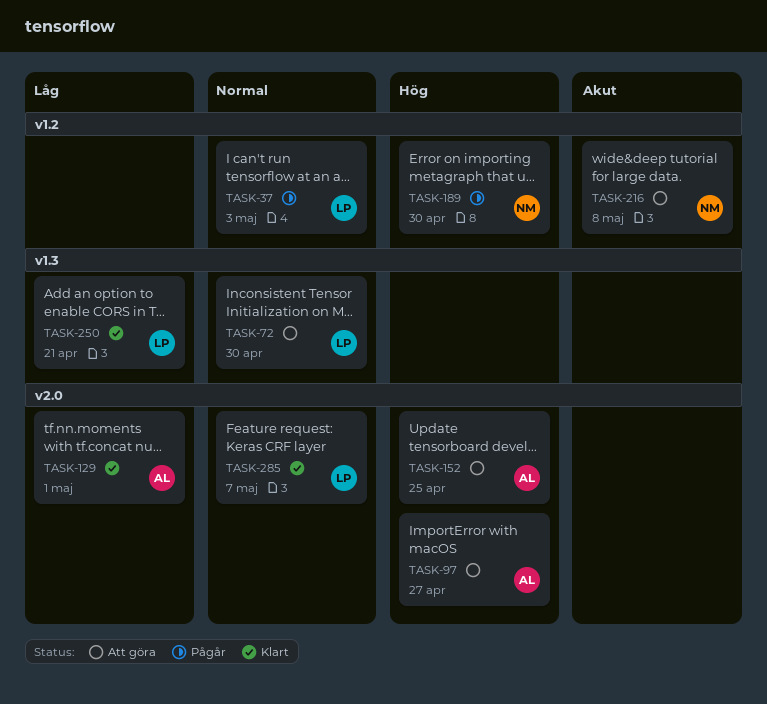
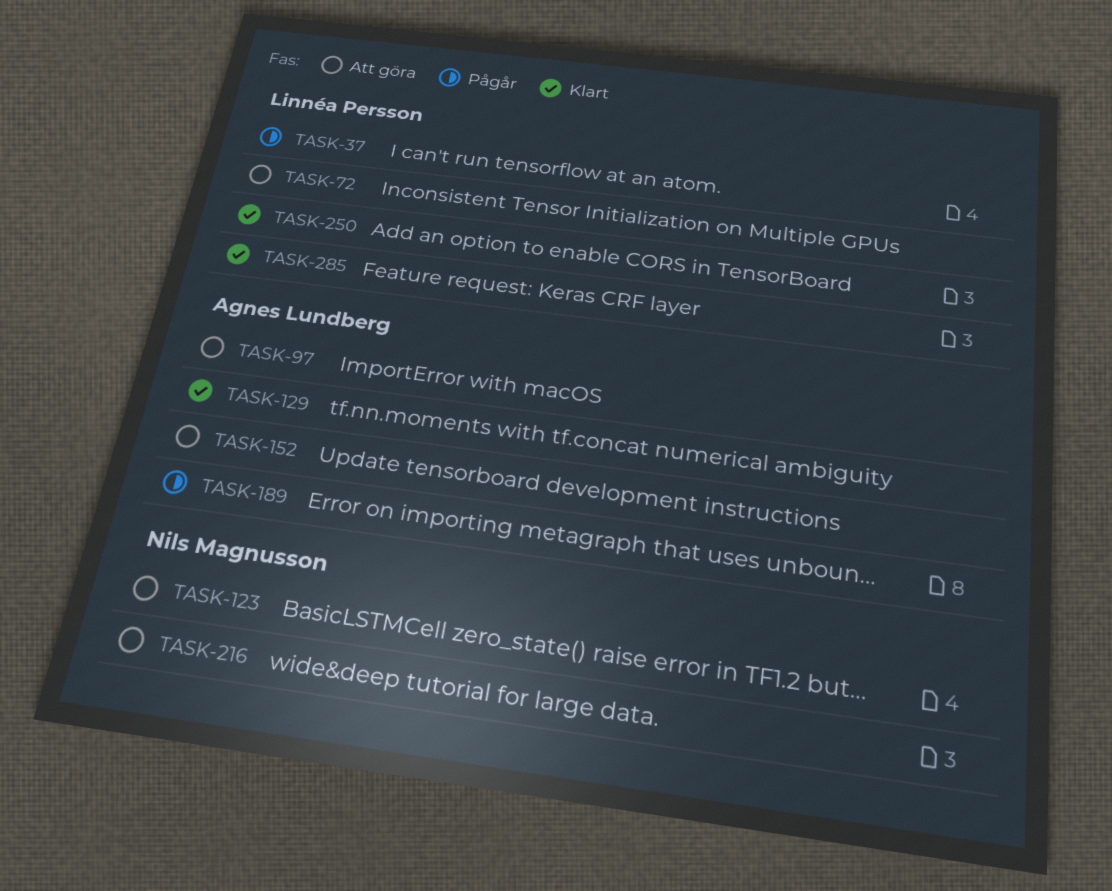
TASK-123: none -> present
TASK-189, owner: Nils Magnusson -> Agnes Lundberg

